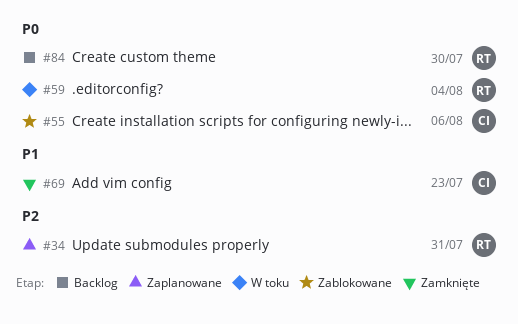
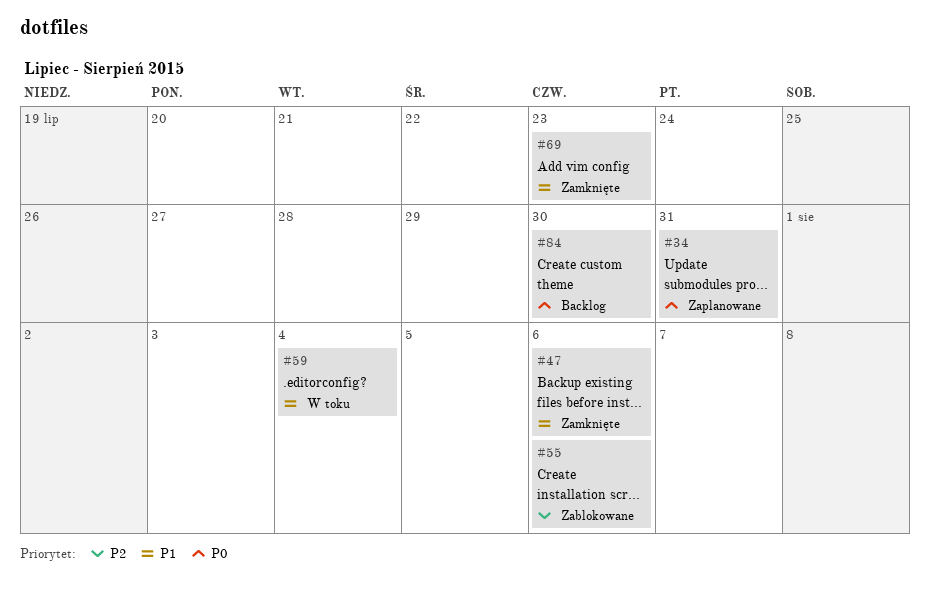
#34, priority: P2 -> P0
#47: none -> present
#55, priority: P0 -> P2
#59, priority: P0 -> P1

